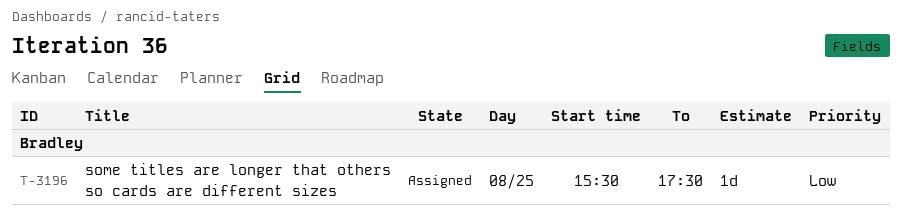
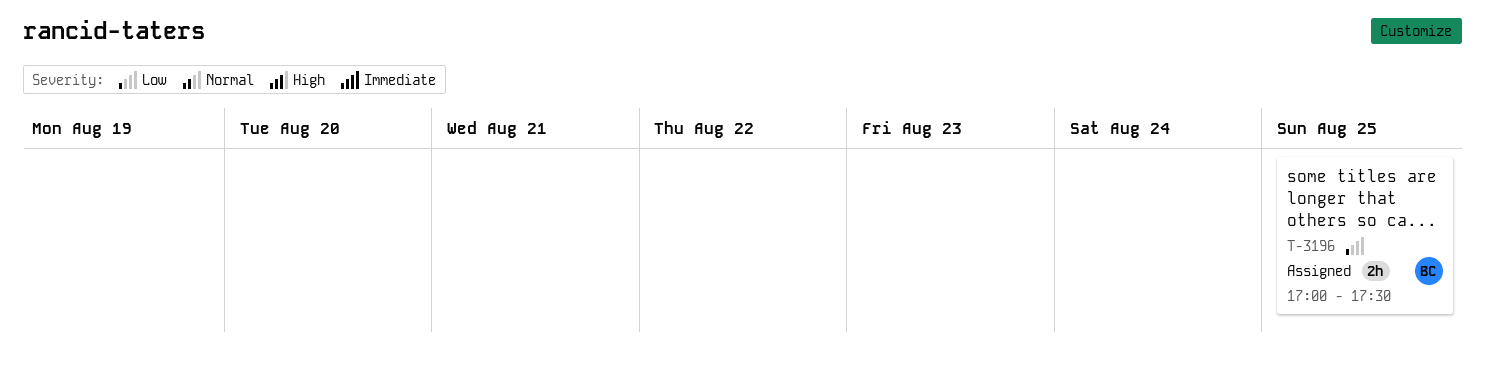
T-3196, estimate: 1d -> 2h
T-3196, begins: 15:30 -> 17:00

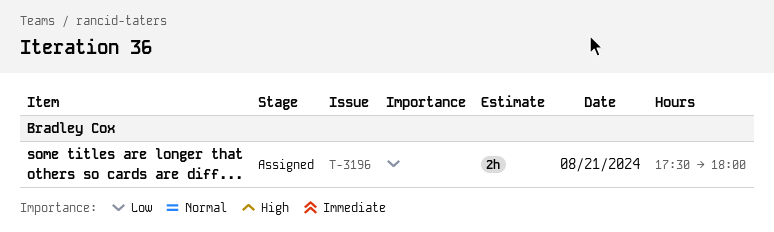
T-3196, day: Aug 25 -> Aug 21
T-3196, begins: 17:00 -> 17:30
T-3196, ends: 17:30 -> 18:00

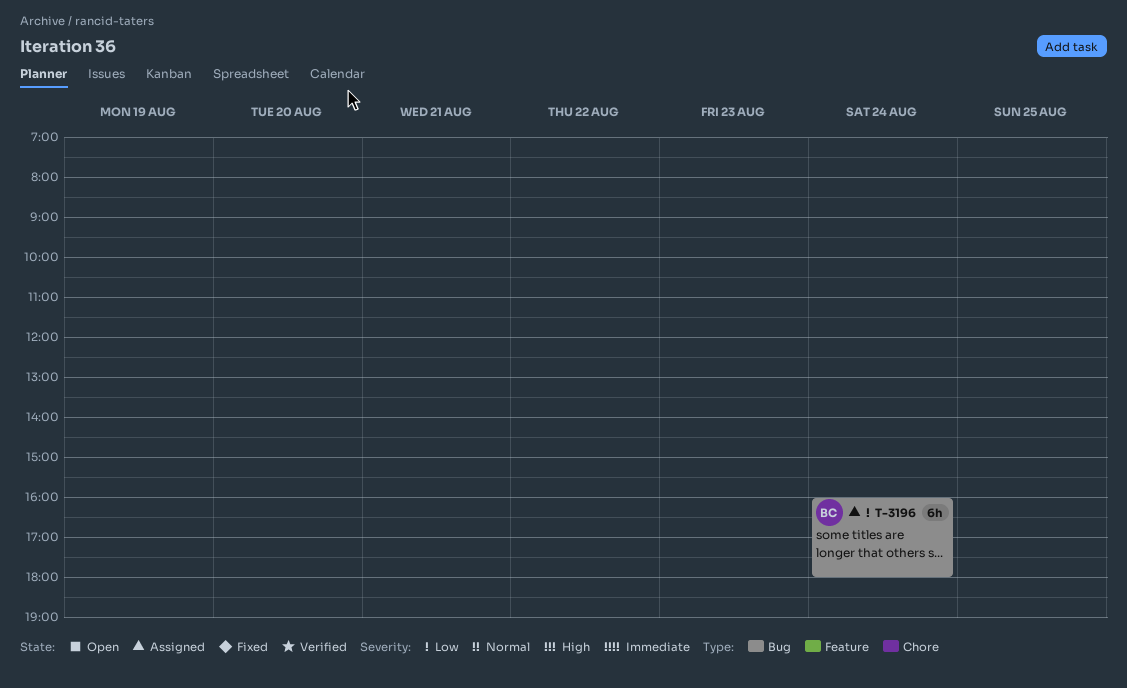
T-3196, estimate: 2h -> 6h
T-3196, day: Aug 21 -> Aug 24
T-3196, begins: 17:30 -> 16:00

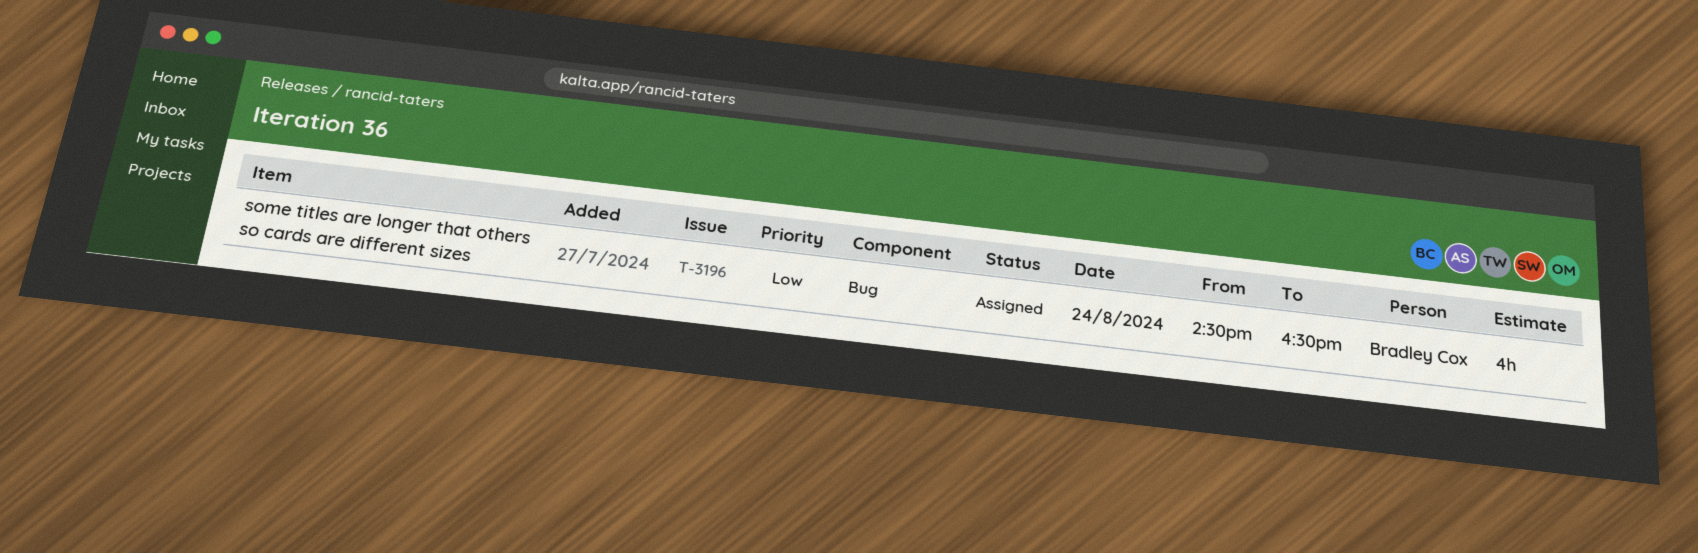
T-3196, estimate: 6h -> 4h
T-3196, begins: 16:00 -> 14:30
T-3196, ends: 18:00 -> 16:30

